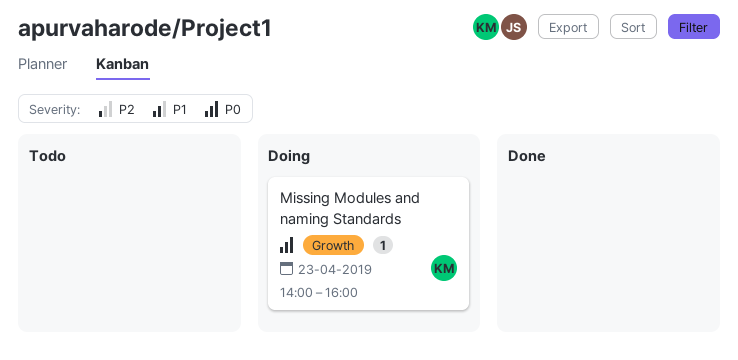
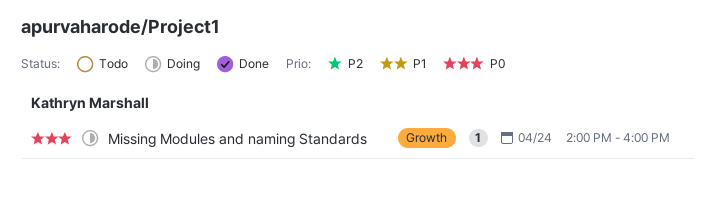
Missing Modules and naming Standards, day: Apr 23 -> Apr 24

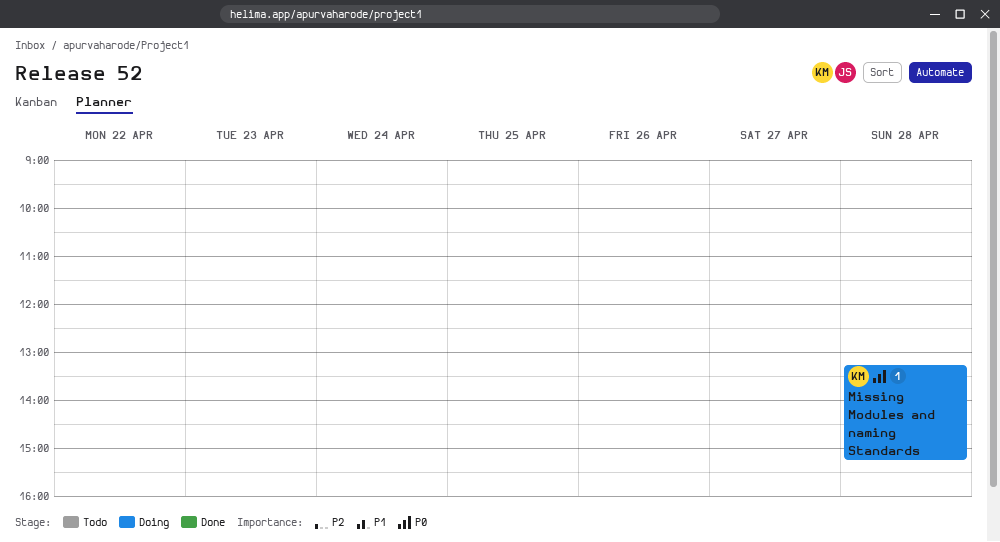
Missing Modules and naming Standards, day: Apr 24 -> Apr 28
Missing Modules and naming Standards, begins: 14:00 -> 13:15
Missing Modules and naming Standards, ends: 16:00 -> 15:15

